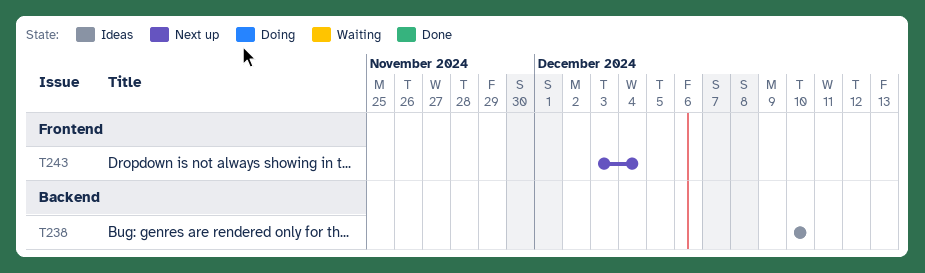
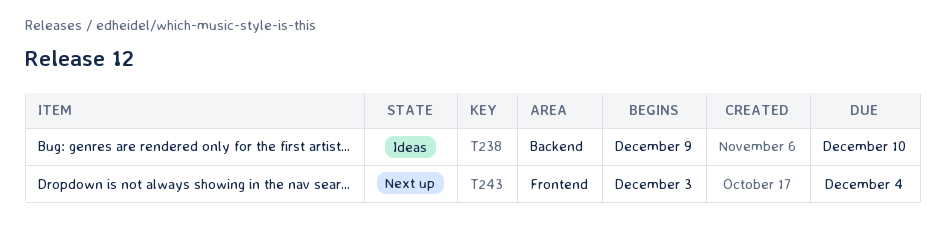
T238, start: Dec 10 -> Dec 9

